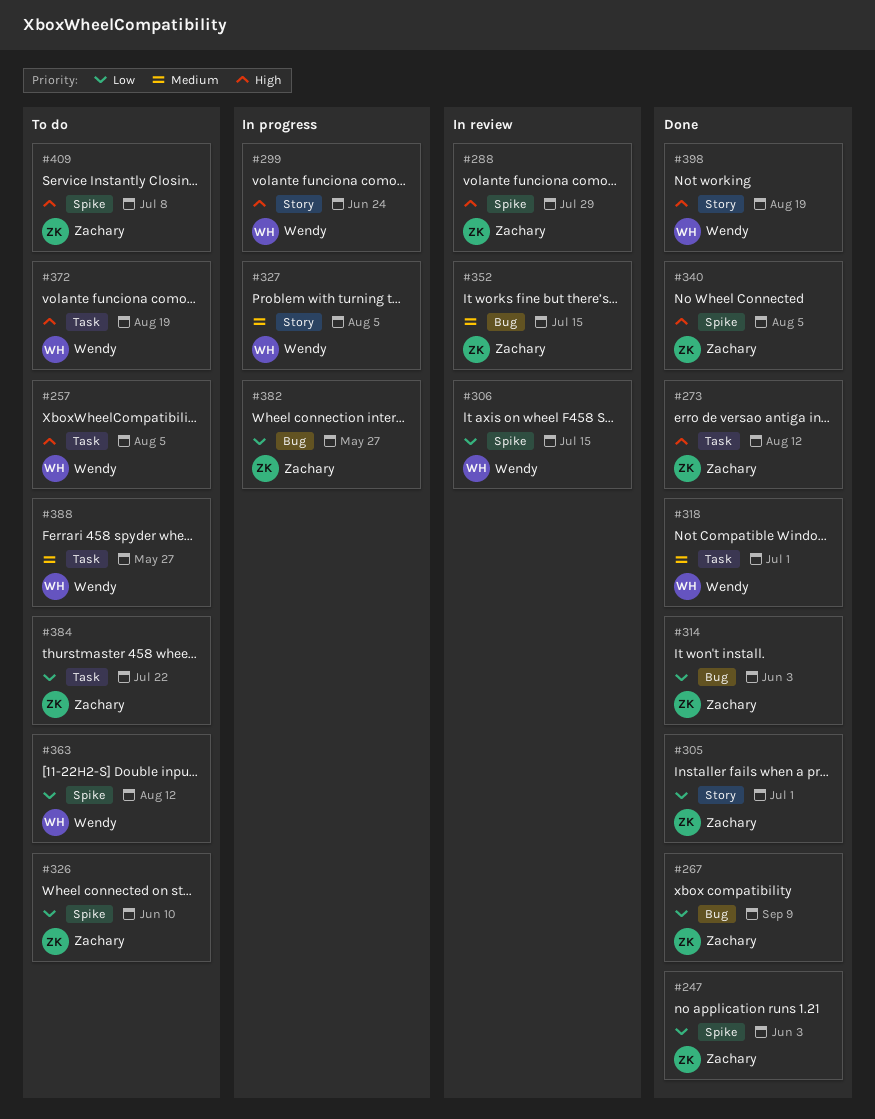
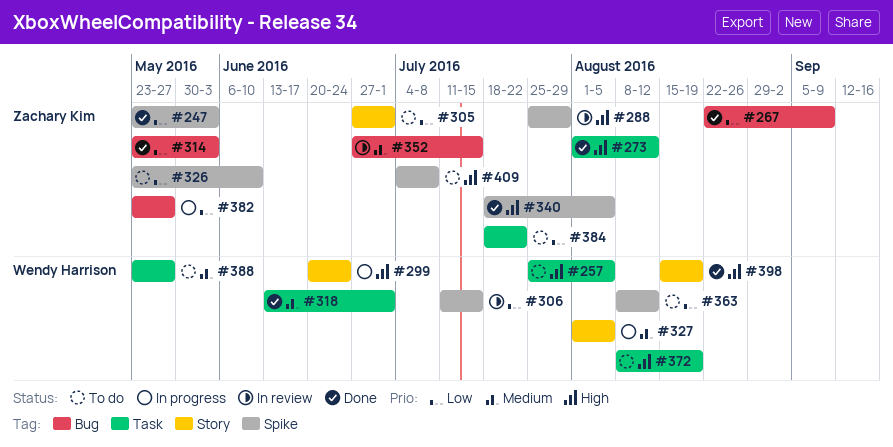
#305, status: Done -> To do

